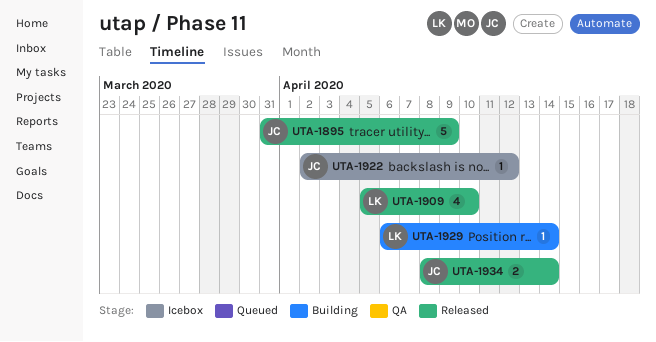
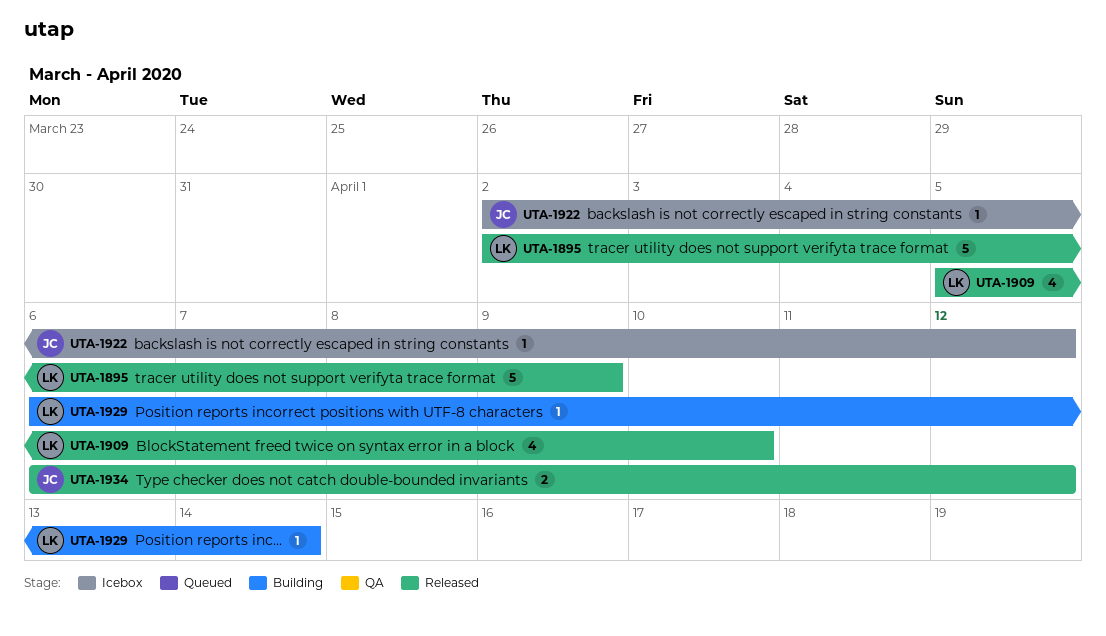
UTA-1895, owner: JC -> LK
UTA-1895, start: Mar 31 -> Apr 2
UTA-1934, start: Apr 8 -> Apr 6
UTA-1934, due: Apr 14 -> Apr 12

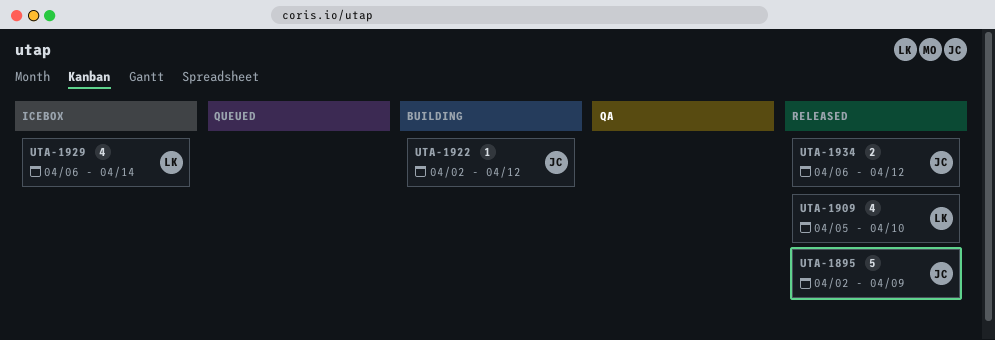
UTA-1895, owner: LK -> JC
UTA-1922, status: Icebox -> Building
UTA-1929, status: Building -> Icebox
UTA-1929, estimate: 1 -> 4

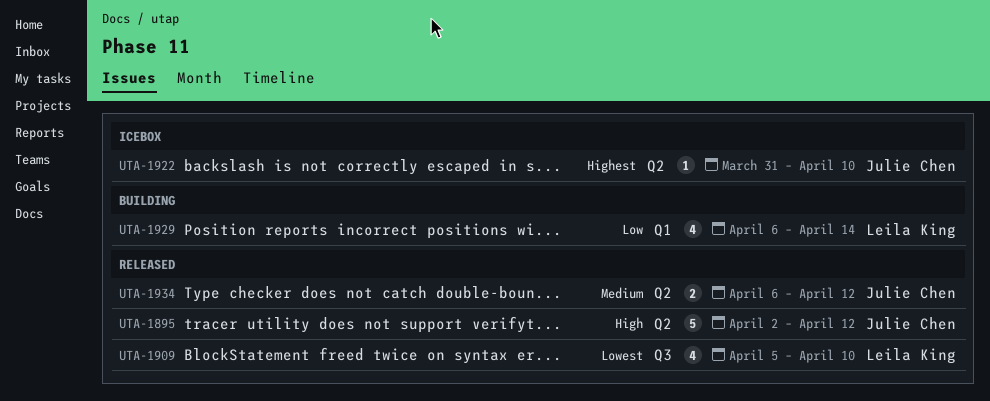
UTA-1895, due: Apr 9 -> Apr 12
UTA-1922, status: Building -> Icebox
UTA-1922, start: Apr 2 -> Mar 31
UTA-1922, due: Apr 12 -> Apr 10
UTA-1929, status: Icebox -> Building

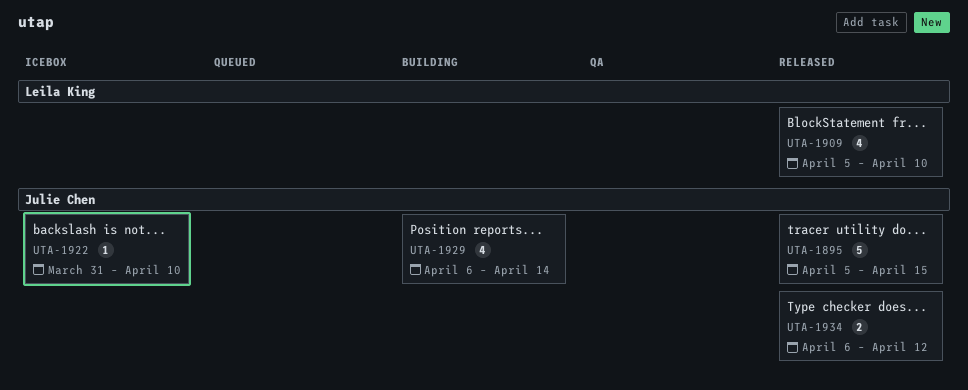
UTA-1895, start: Apr 2 -> Apr 5
UTA-1895, due: Apr 12 -> Apr 15
UTA-1929, owner: Leila King -> Julie Chen

